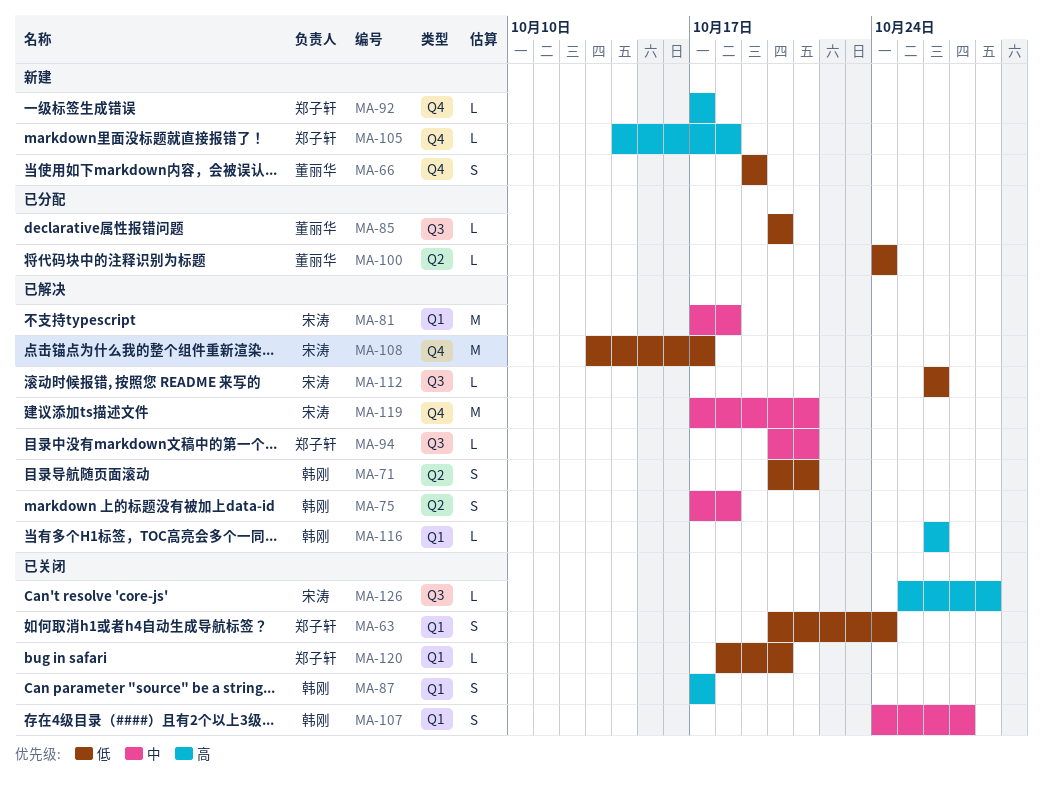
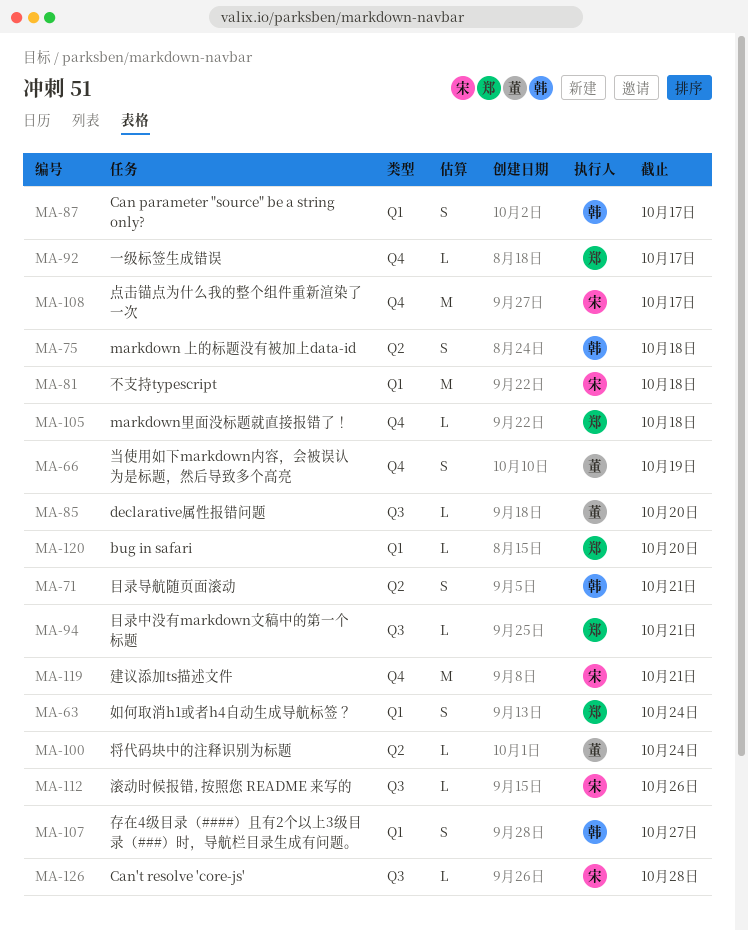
MA-116: present -> none

